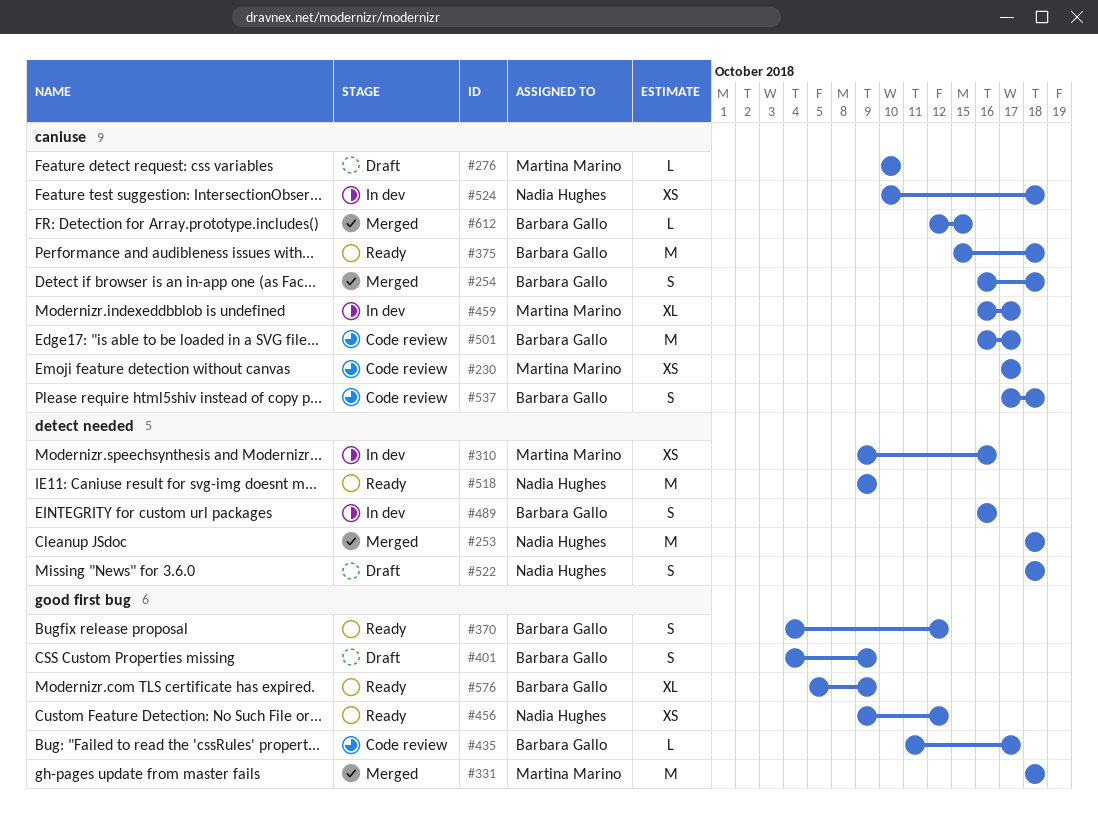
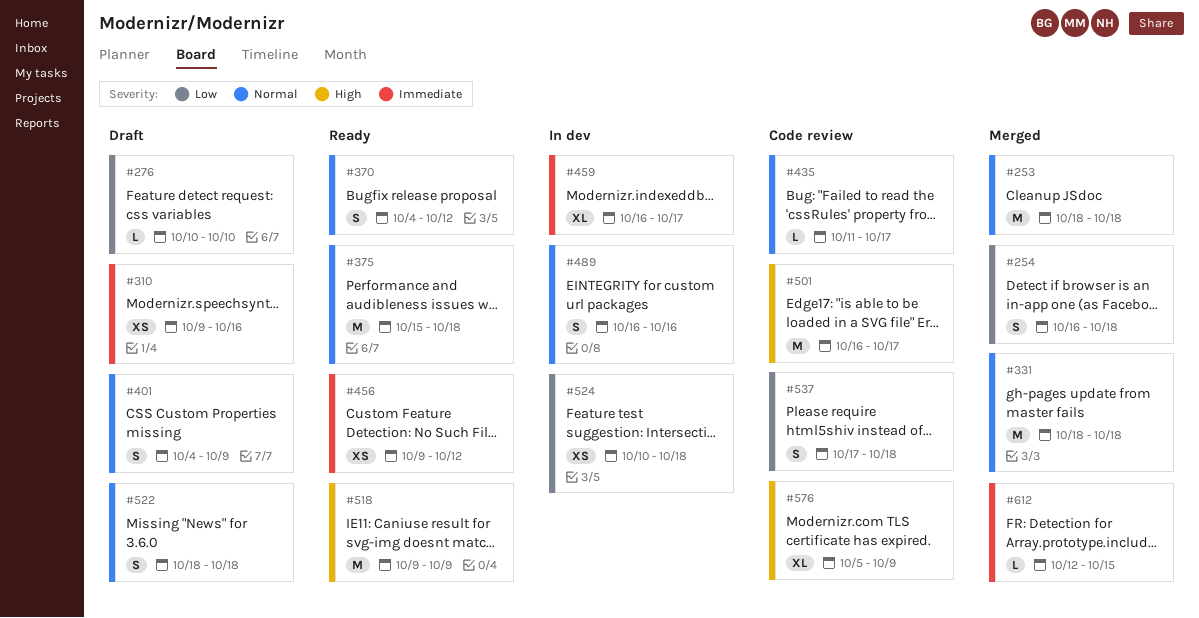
#230: present -> none
#310, status: In dev -> Draft
#576, status: Ready -> Code review

